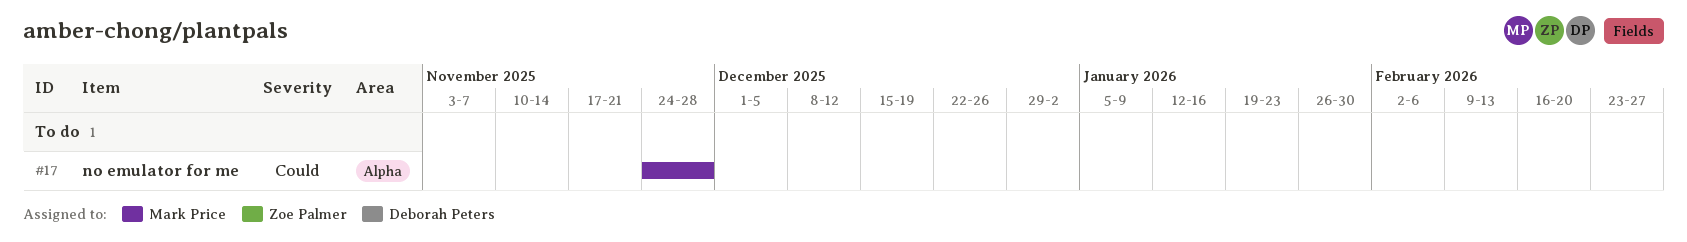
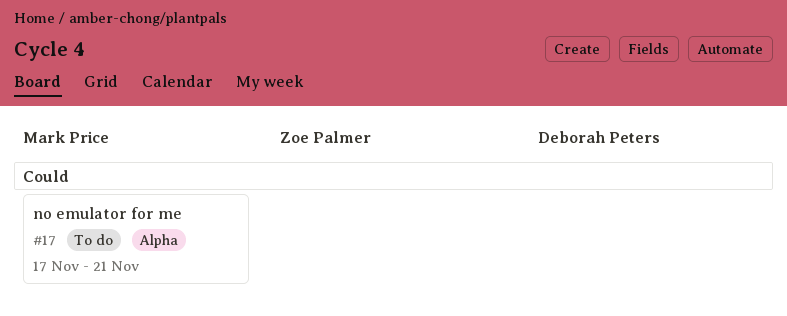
#17, start: Nov 24 -> Nov 17
#17, due: Nov 28 -> Nov 21

